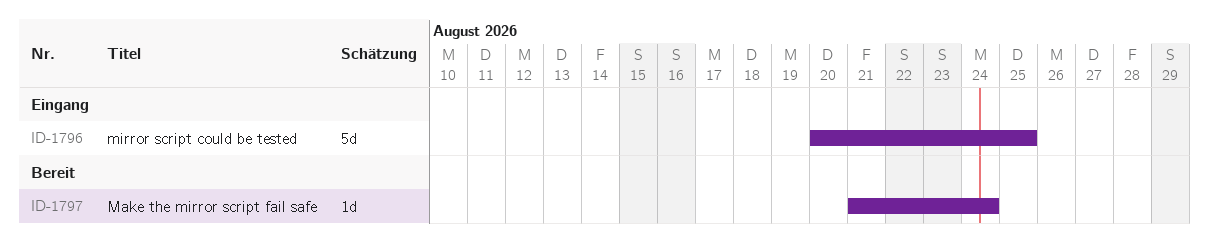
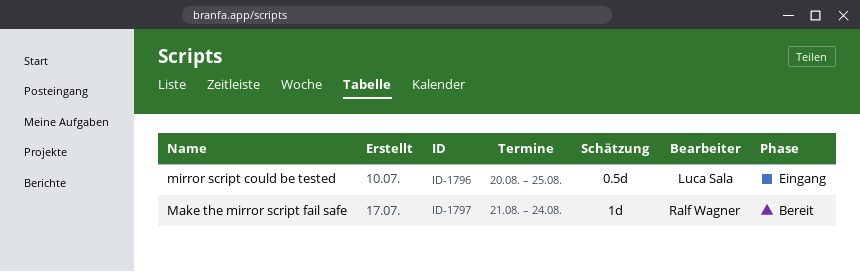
ID-1796, estimate: 5d -> 0.5d

